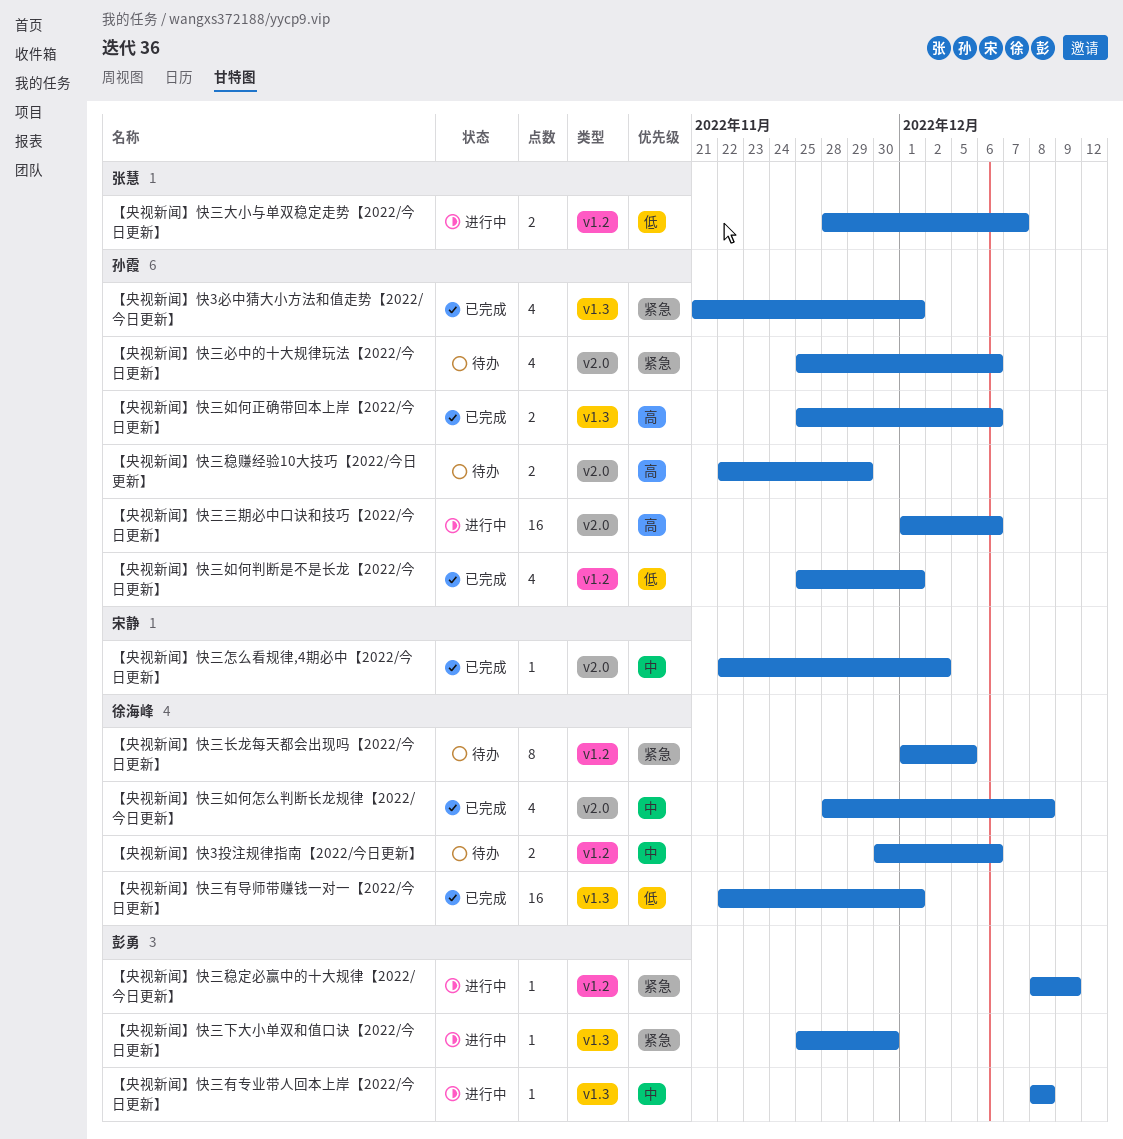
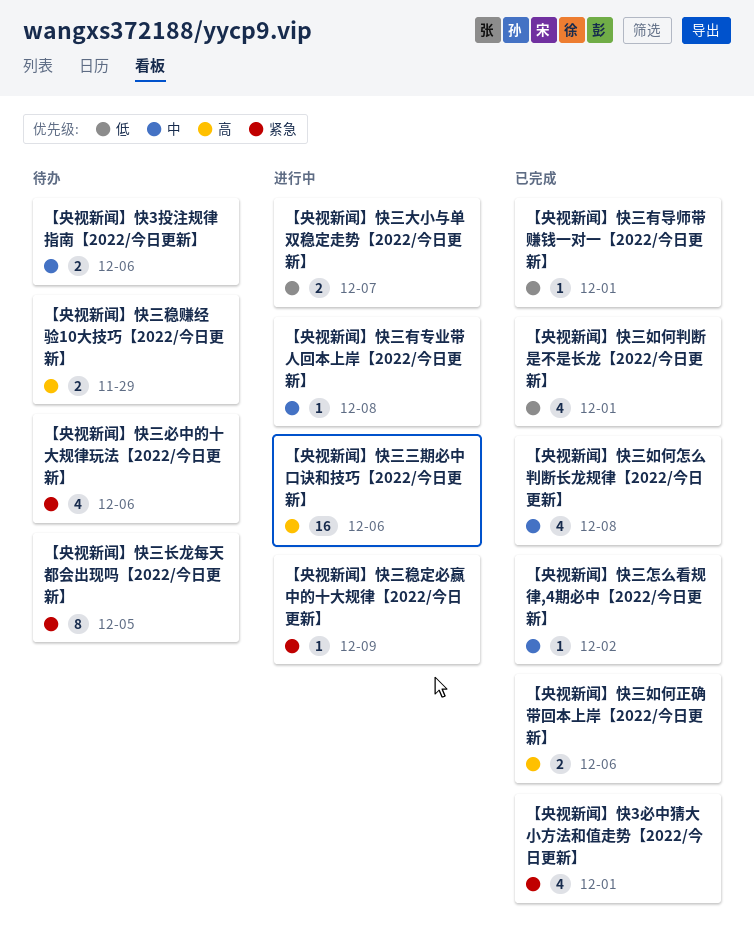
【央视新闻】快三下大小单双和值口诀【2022/今日更新】: present -> none
【央视新闻】快三有导师带赚钱一对一【2022/今日更新】, estimate: 16 -> 1

